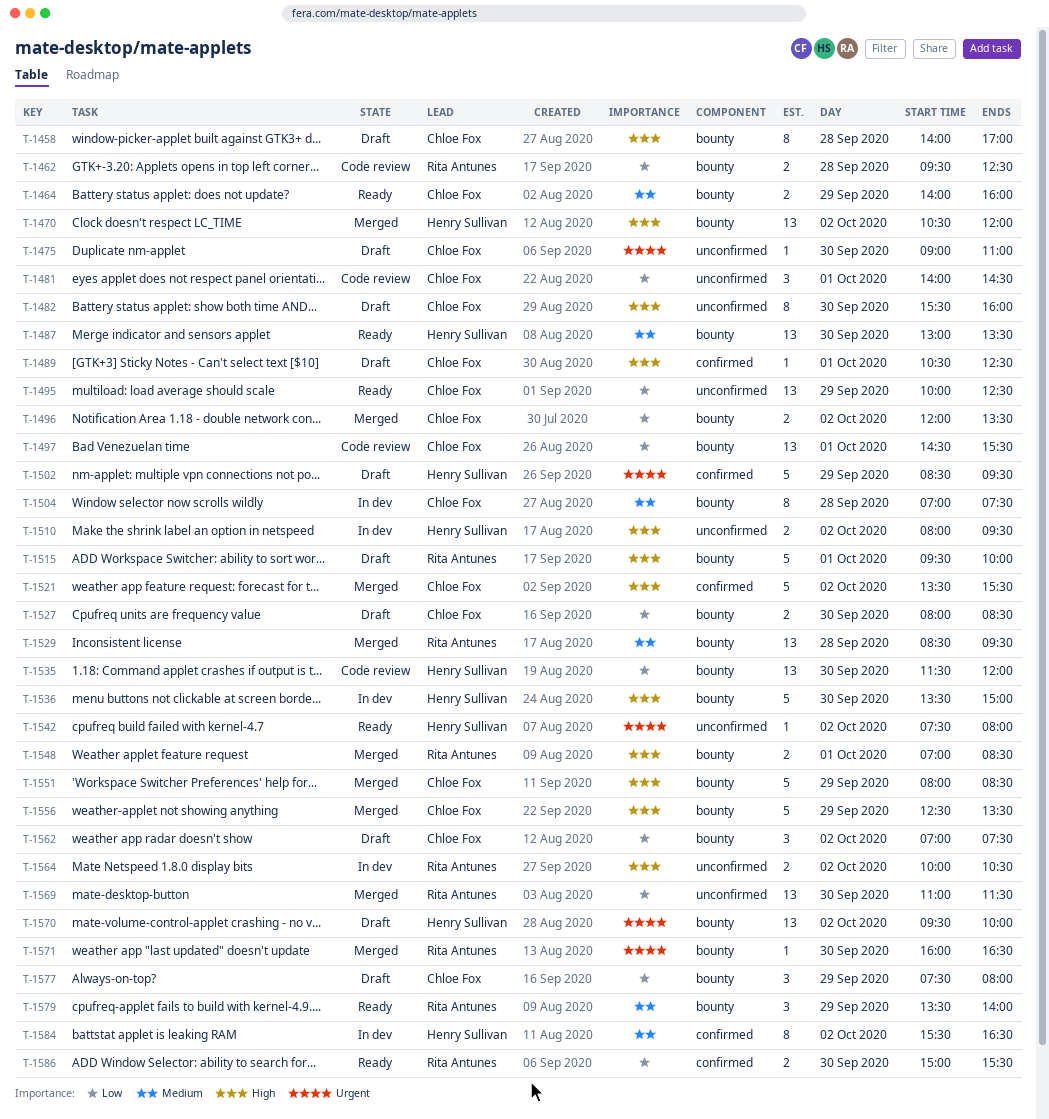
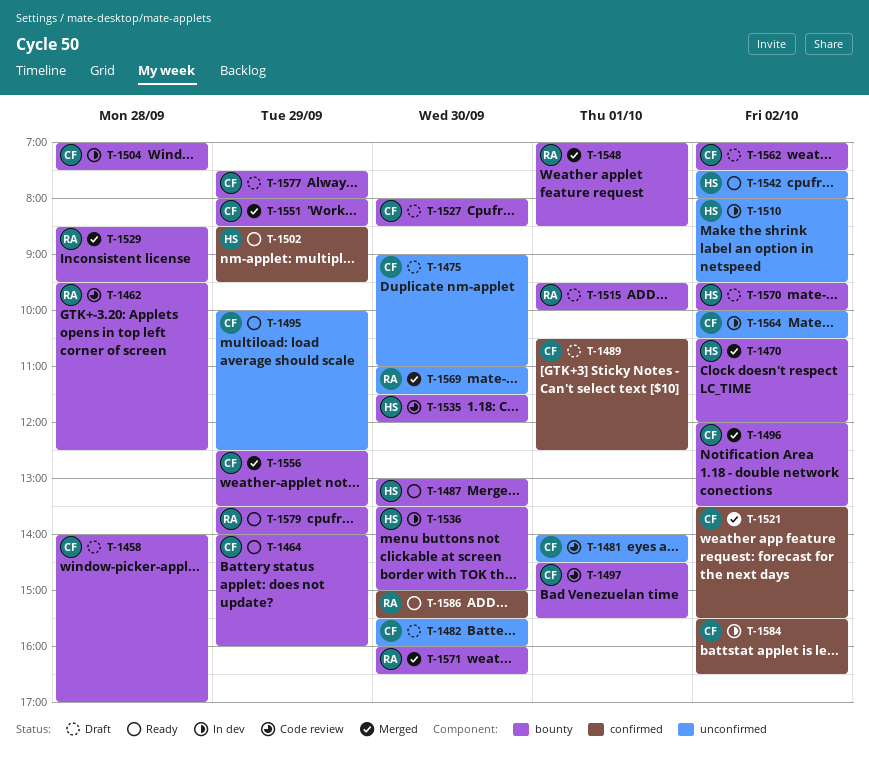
T-1502, status: Draft -> Ready
T-1564, owner: Rita Antunes -> Chloe Fox
T-1584, owner: Henry Sullivan -> Chloe Fox

